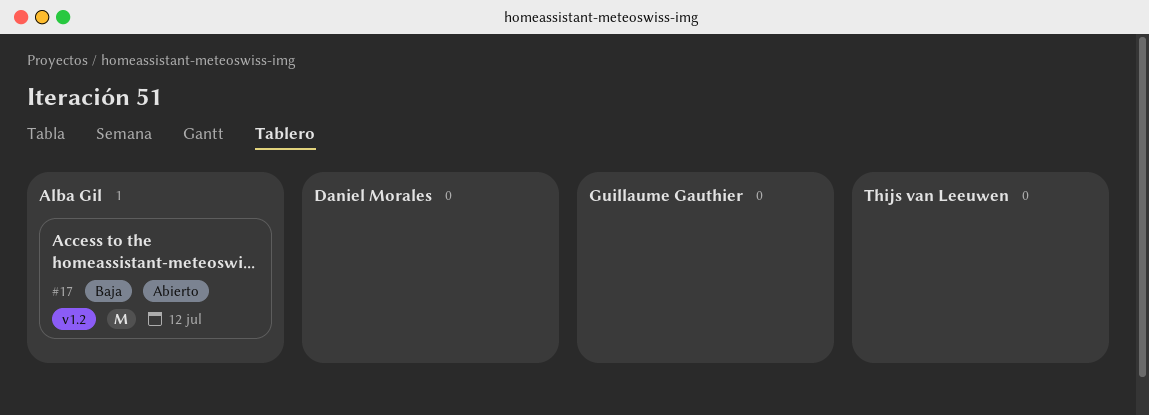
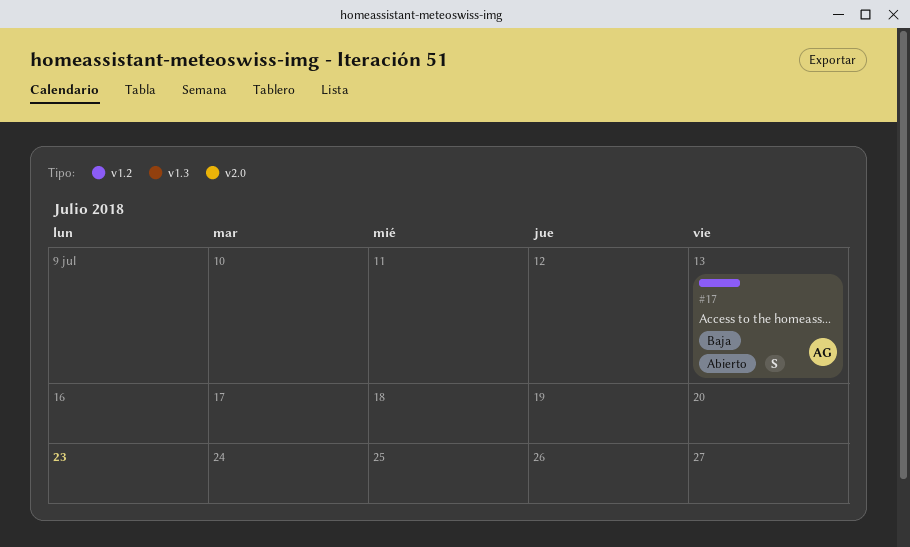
#17, estimate: M -> S
#17, due: Jul 12 -> Jul 13

